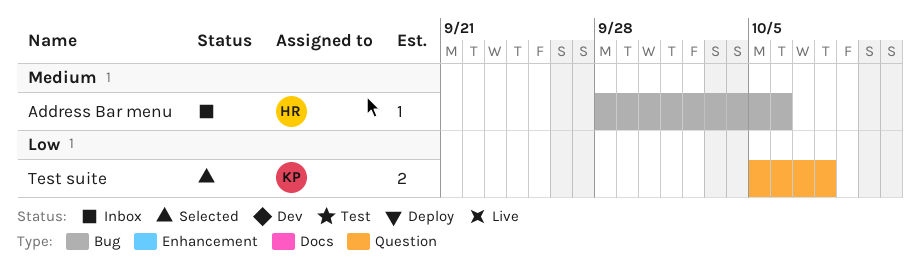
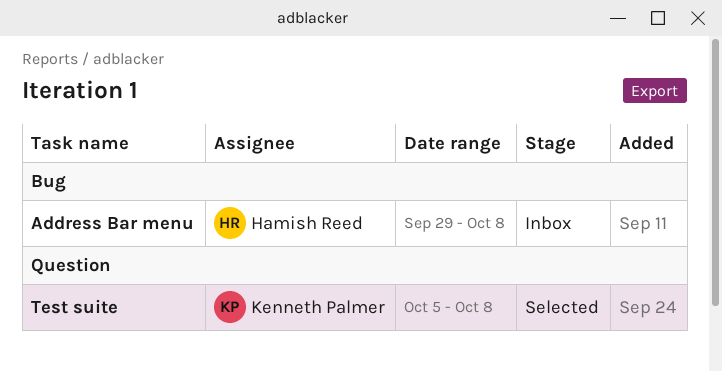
Address Bar menu, start: Sep 28 -> Sep 29
Address Bar menu, due: Oct 6 -> Oct 8

